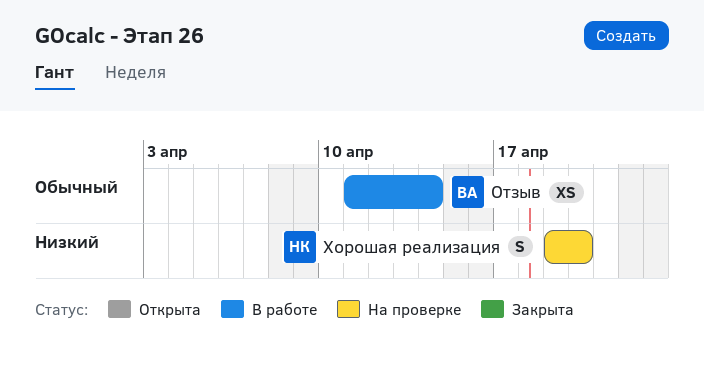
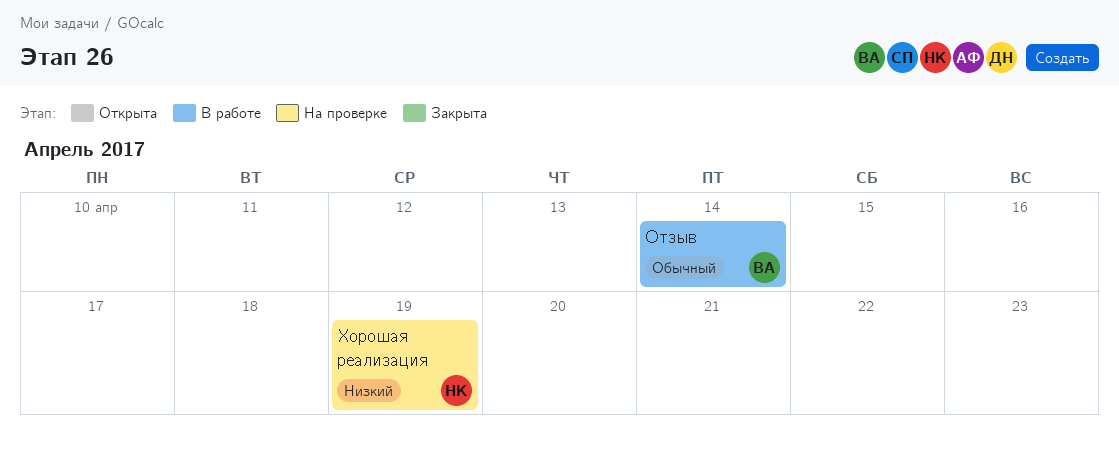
Хорошая реализация, due: Apr 20 -> Apr 19

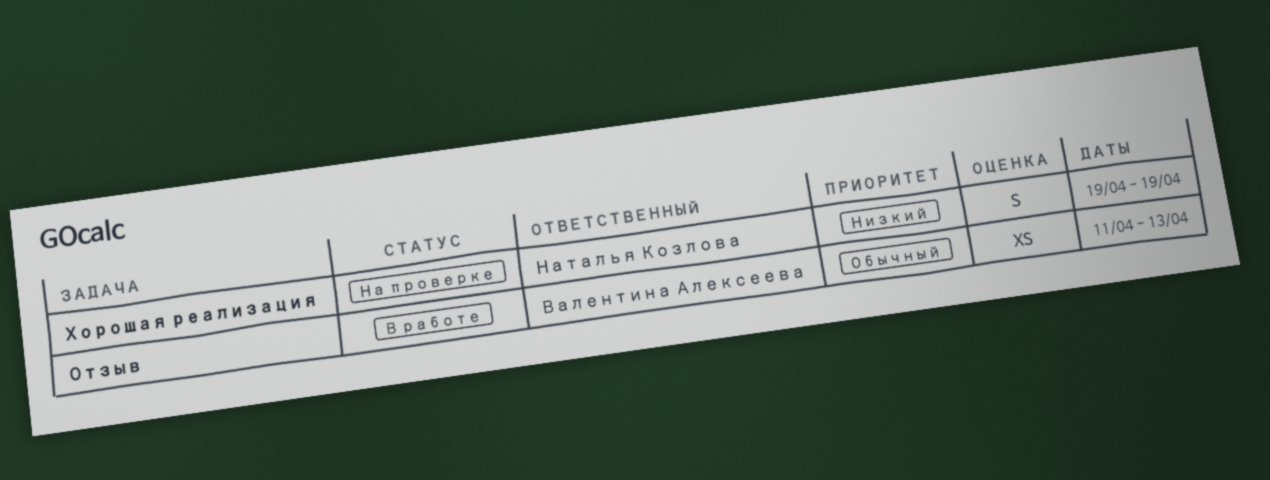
Отзыв, due: Apr 14 -> Apr 13

